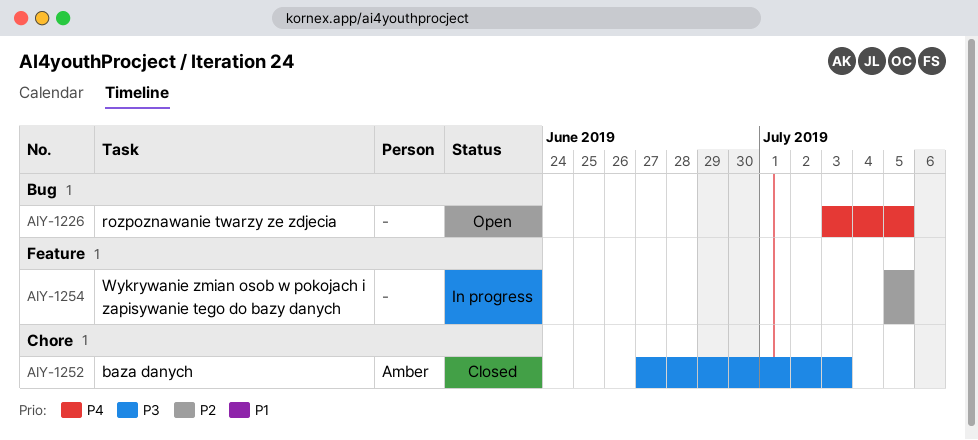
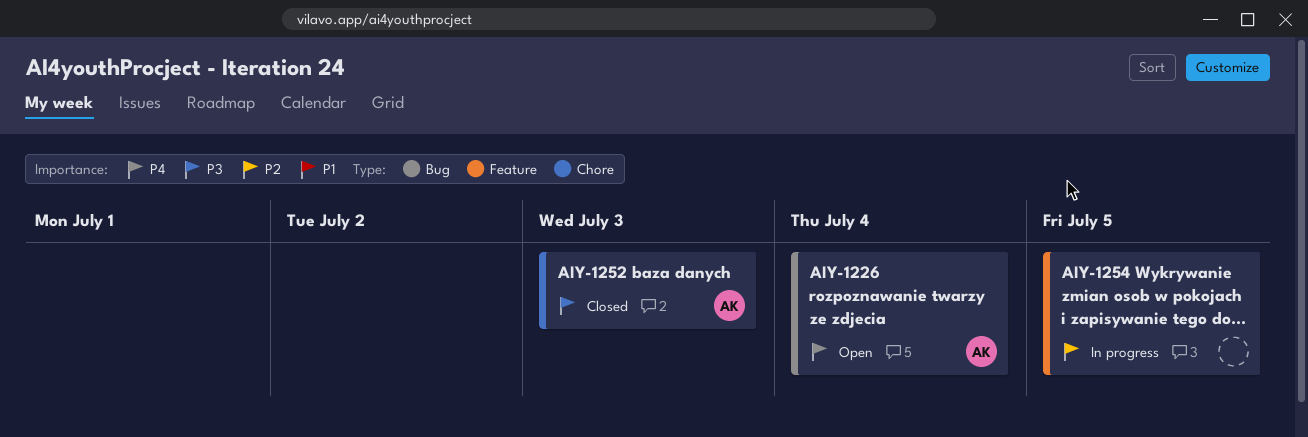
AIY-1226, owner: none -> Amber
AIY-1226, due: Jul 5 -> Jul 4

